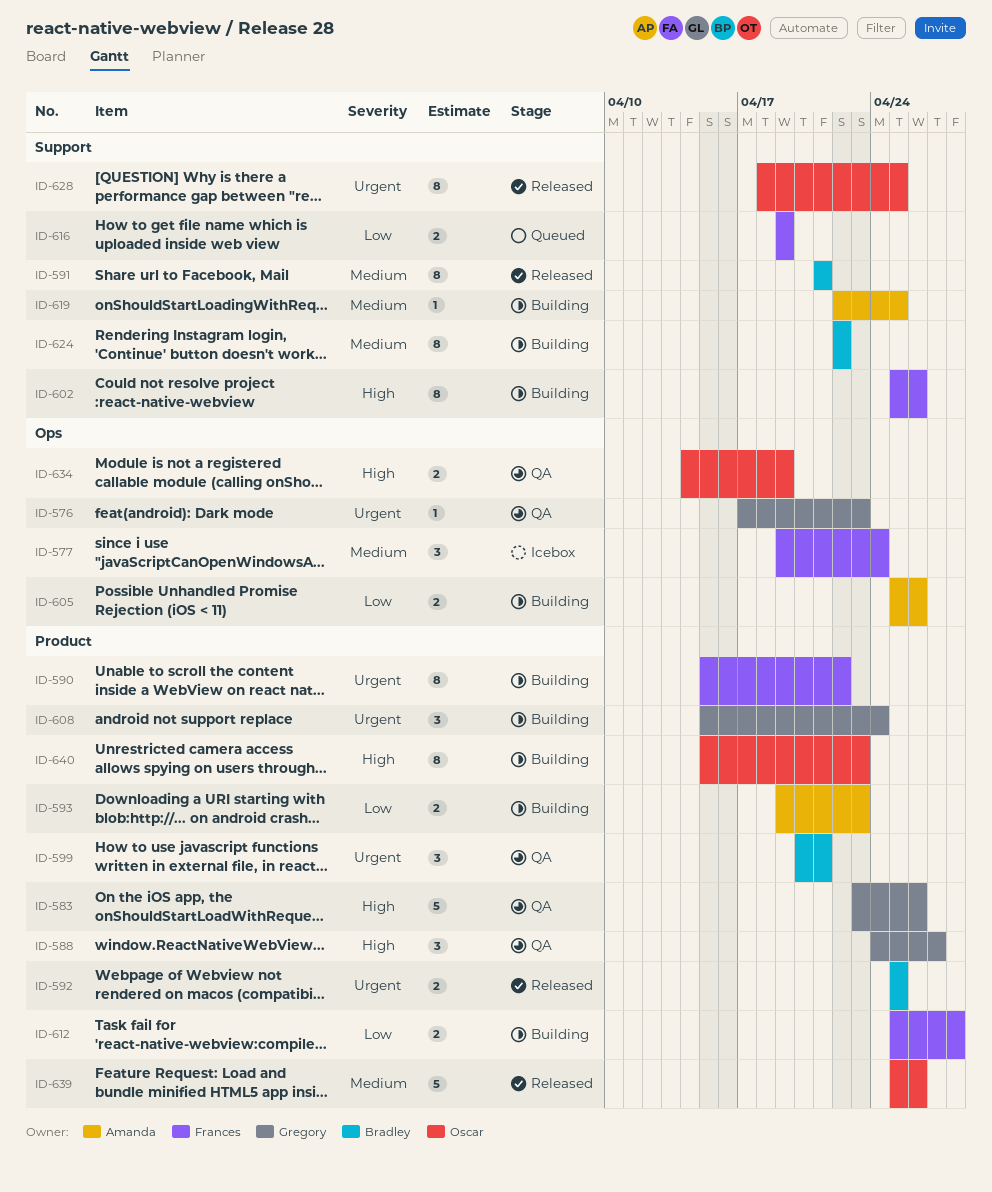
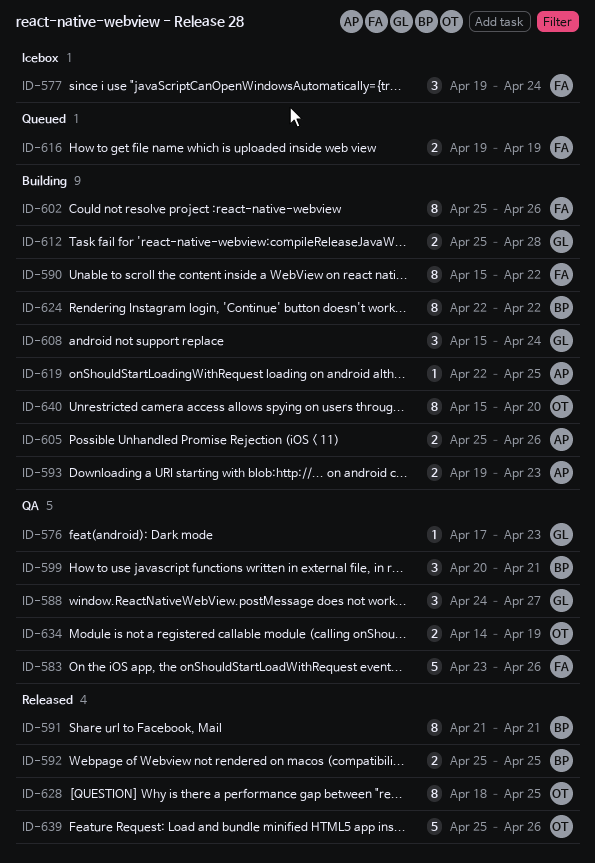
ID-583, owner: Gregory -> Frances
ID-612, owner: Frances -> Gregory
ID-640, due: Apr 23 -> Apr 20

